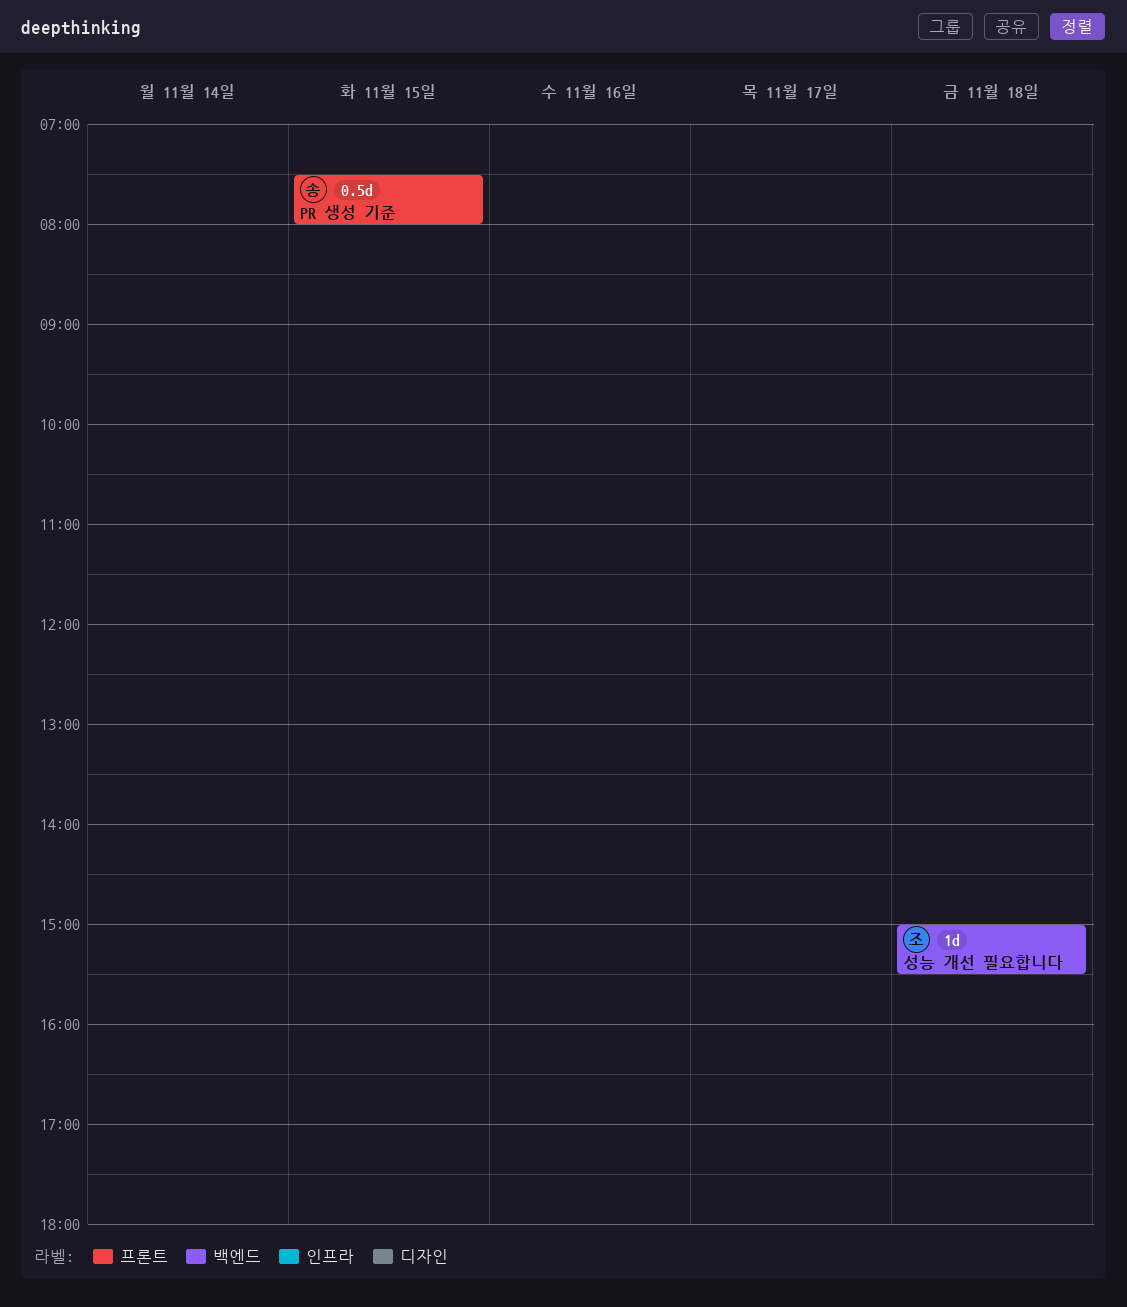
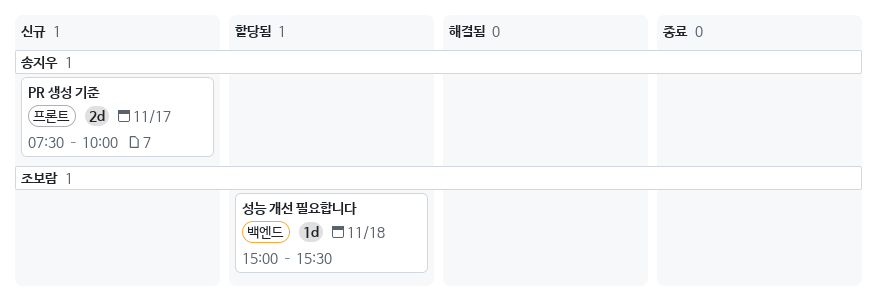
PR 생성 기준, estimate: 0.5d -> 2d
PR 생성 기준, day: Nov 15 -> Nov 17
PR 생성 기준, ends: 08:00 -> 10:00

